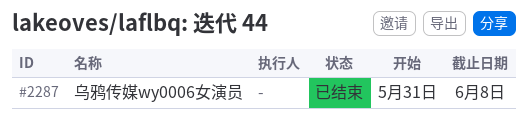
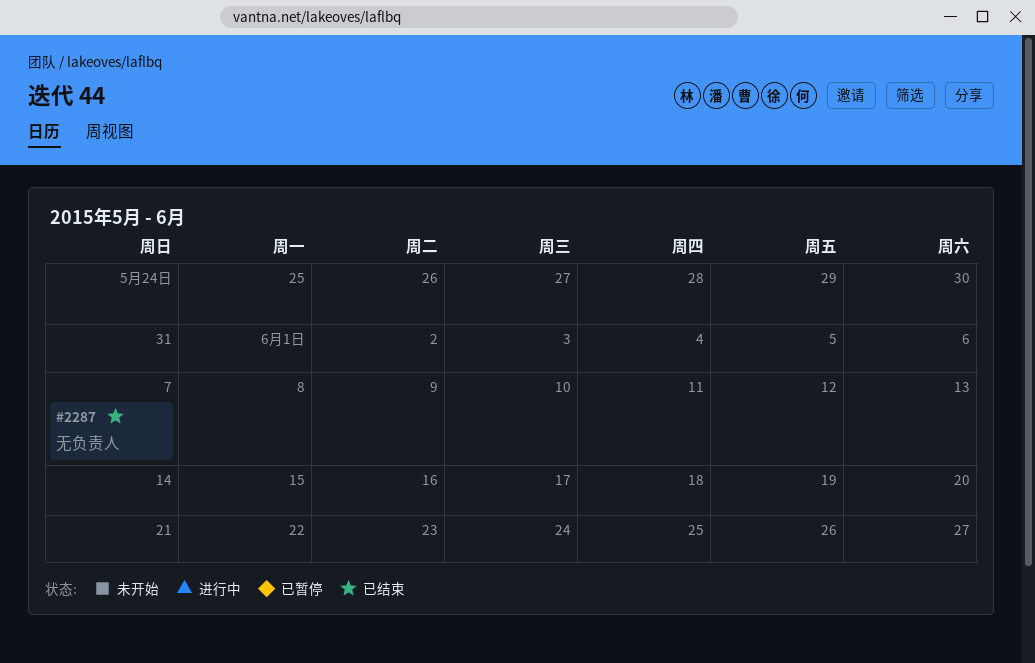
#2287, due: Jun 8 -> Jun 7

